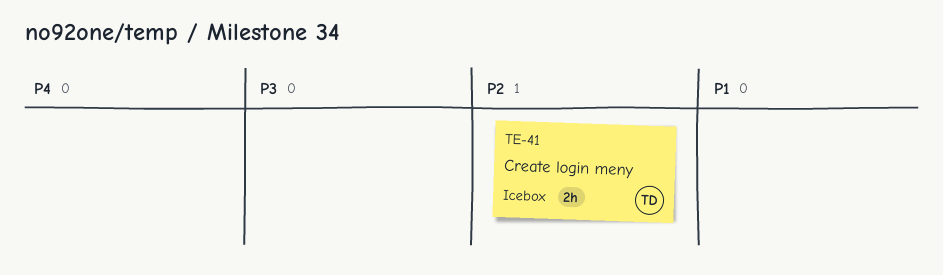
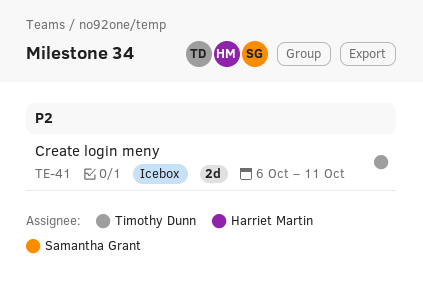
TE-41, estimate: 2h -> 2d

